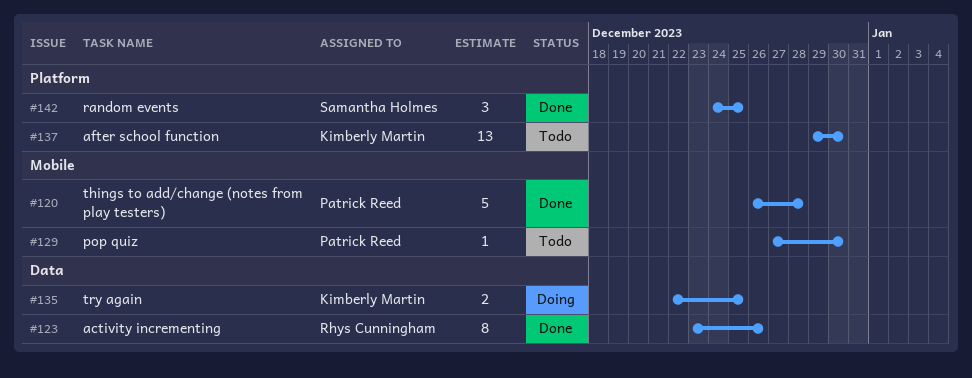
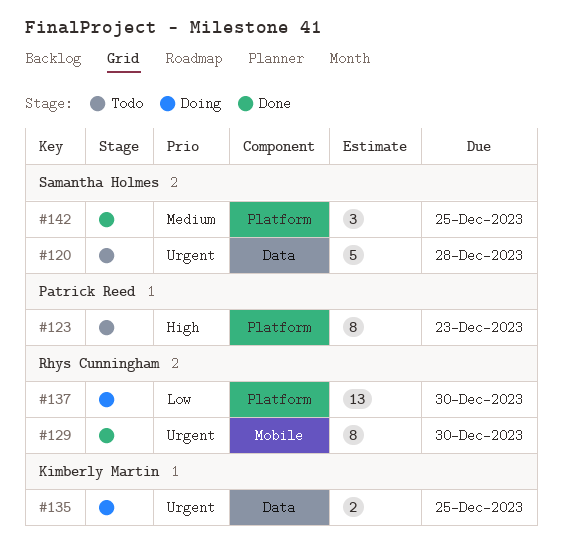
#120, status: Done -> Todo
#120, owner: Patrick Reed -> Samantha Holmes
#120, label: Mobile -> Data
#123, status: Done -> Todo
#123, owner: Rhys Cunningham -> Patrick Reed
#123, label: Data -> Platform
#123, due: Dec 26 -> Dec 23
#129, status: Todo -> Done
#129, owner: Patrick Reed -> Rhys Cunningham
#129, estimate: 1 -> 8
#137, status: Todo -> Doing
#137, owner: Kimberly Martin -> Rhys Cunningham

